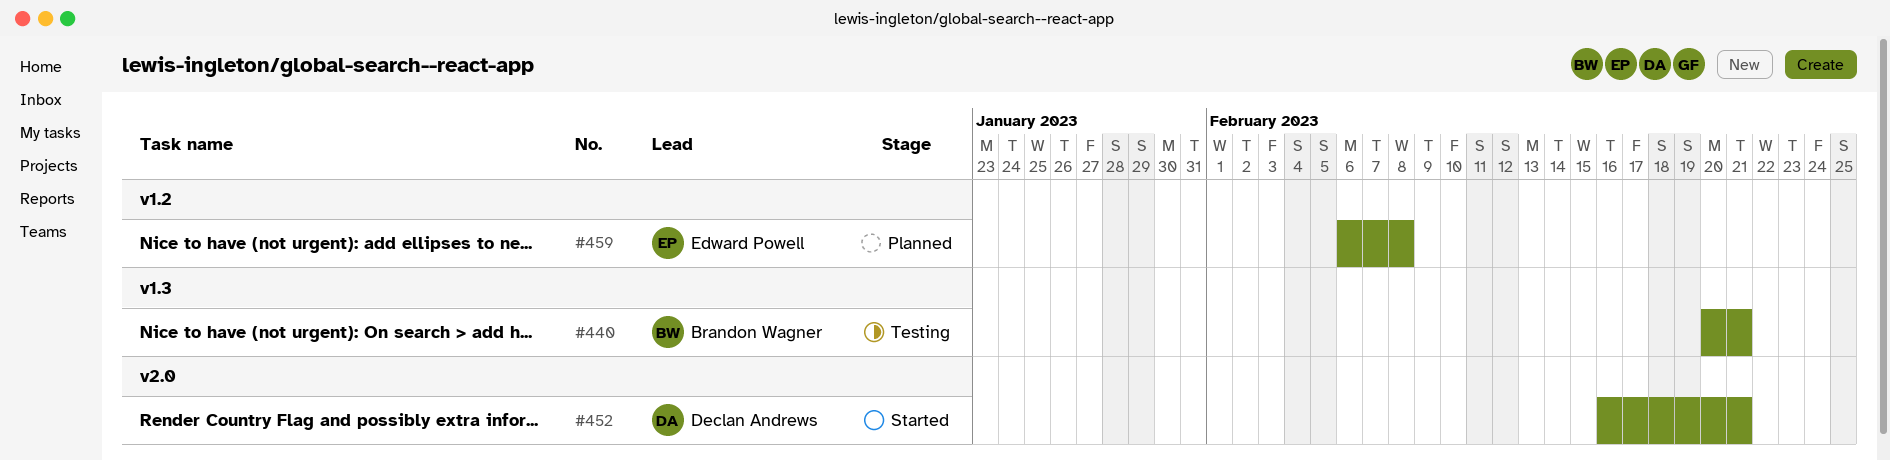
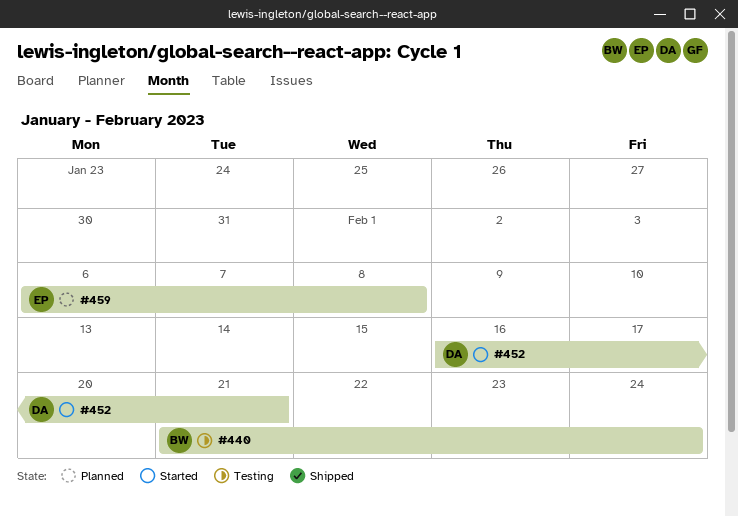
#440, start: Feb 20 -> Feb 21
#440, due: Feb 21 -> Feb 24

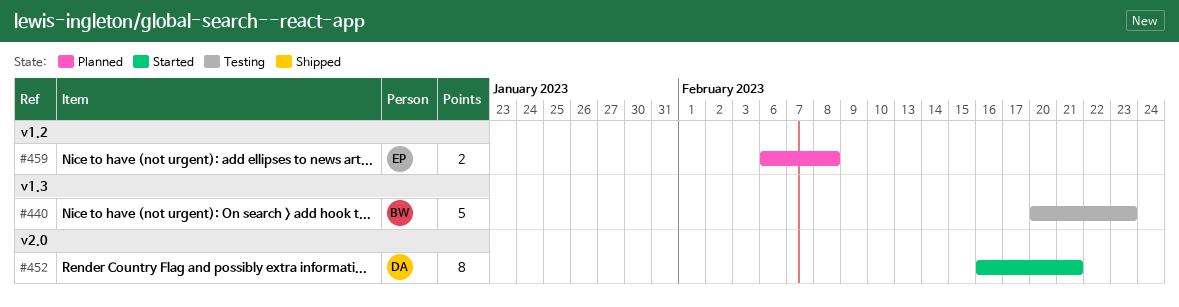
#440, start: Feb 21 -> Feb 20
#440, due: Feb 24 -> Feb 23

